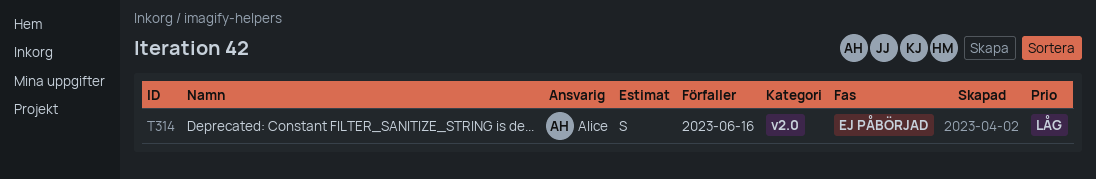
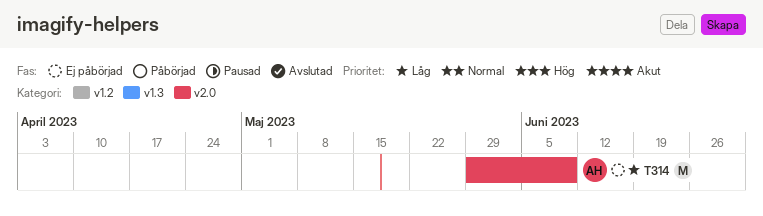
T314, estimate: S -> M
T314, due: Jun 16 -> Jun 9

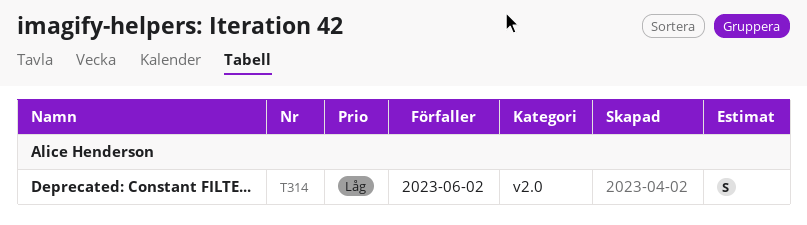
T314, estimate: M -> S
T314, due: Jun 9 -> Jun 2

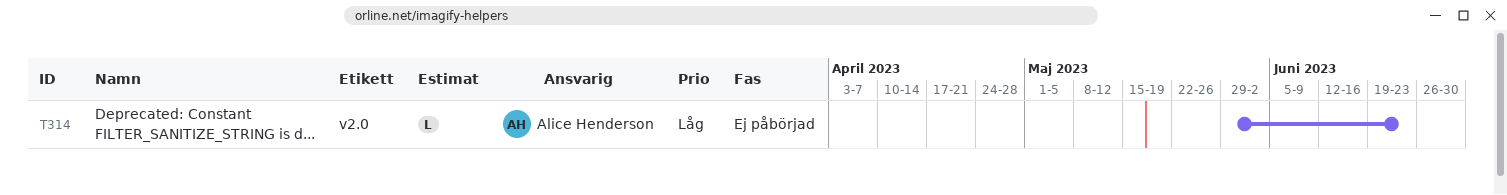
T314, estimate: S -> L
T314, due: Jun 2 -> Jun 23

